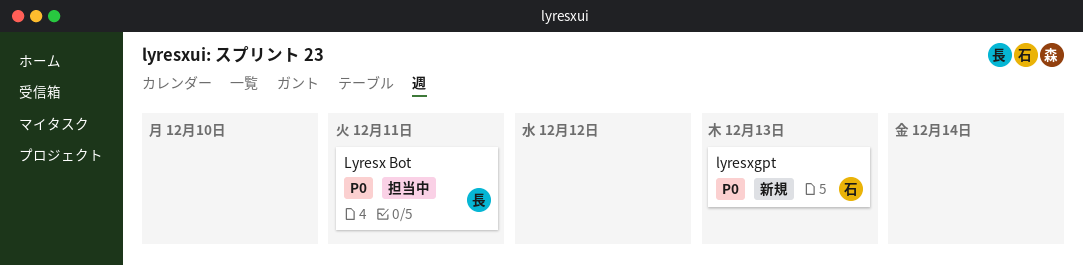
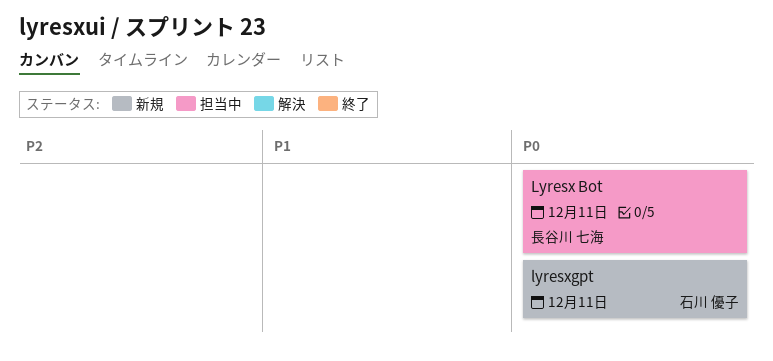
lyresxgpt, due: Dec 13 -> Dec 11

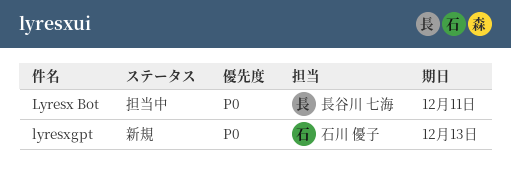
lyresxgpt, due: Dec 11 -> Dec 13

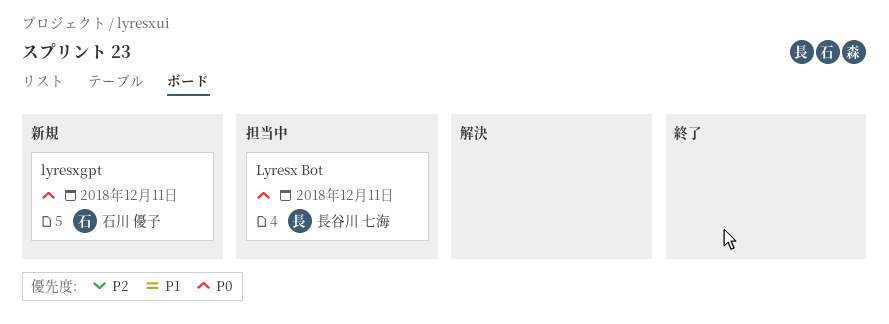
lyresxgpt, due: Dec 13 -> Dec 11

